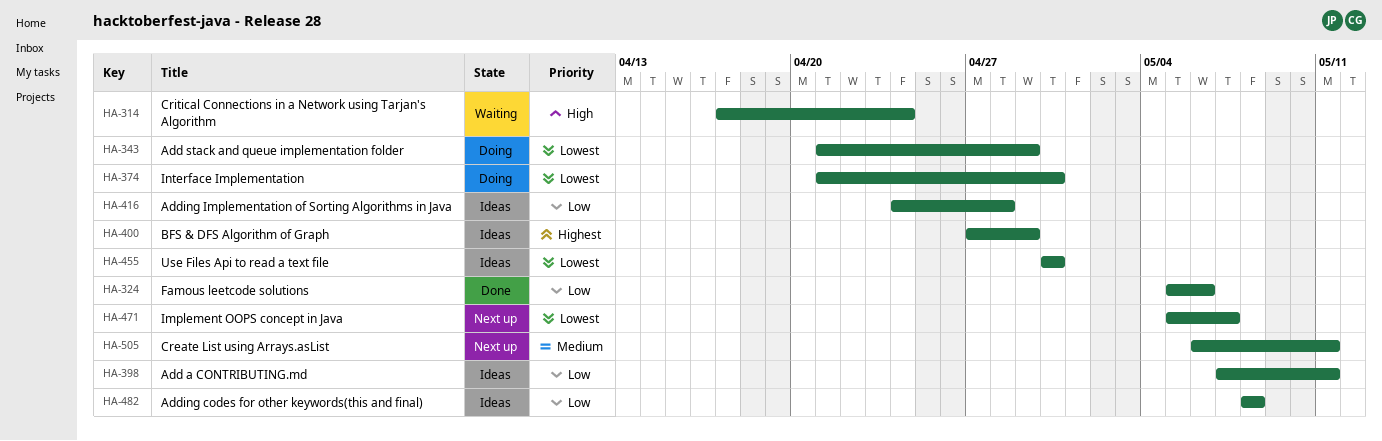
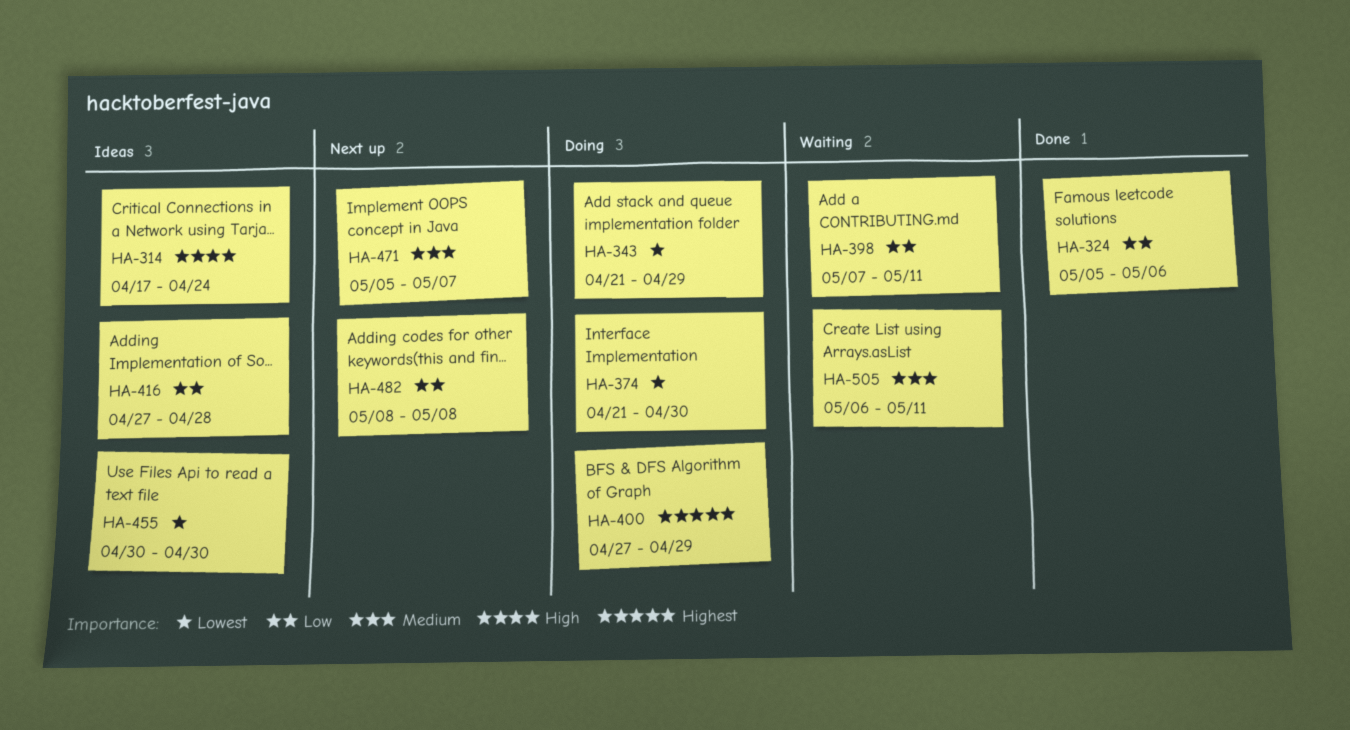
HA-314, status: Waiting -> Ideas
HA-398, status: Ideas -> Waiting
HA-400, status: Ideas -> Doing
HA-416, start: Apr 24 -> Apr 27
HA-471, priority: Lowest -> Medium
HA-482, status: Ideas -> Next up
HA-505, status: Next up -> Waiting

